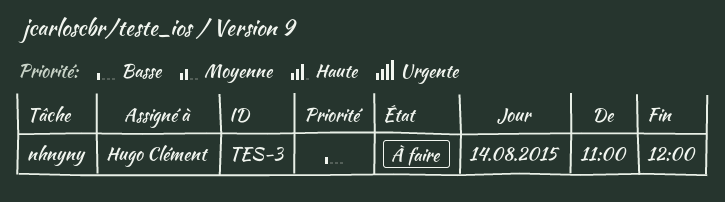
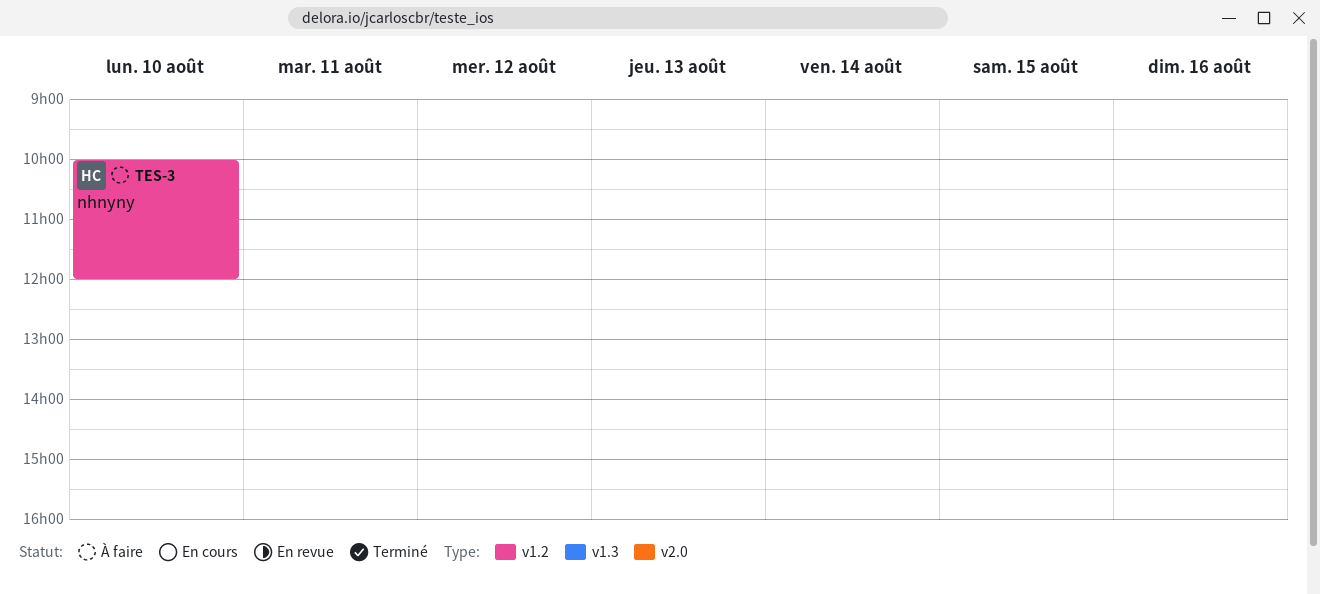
TES-3, day: Aug 14 -> Aug 10
TES-3, begins: 11:00 -> 10:00

